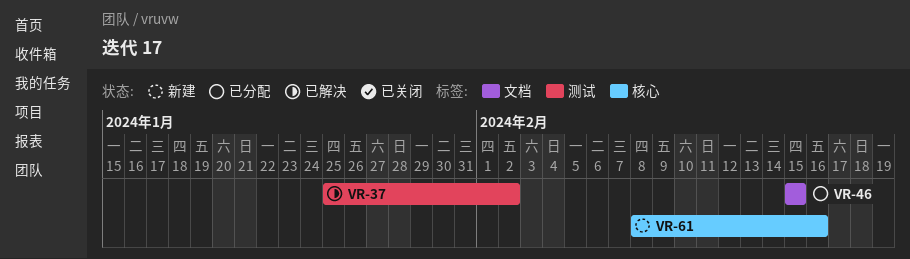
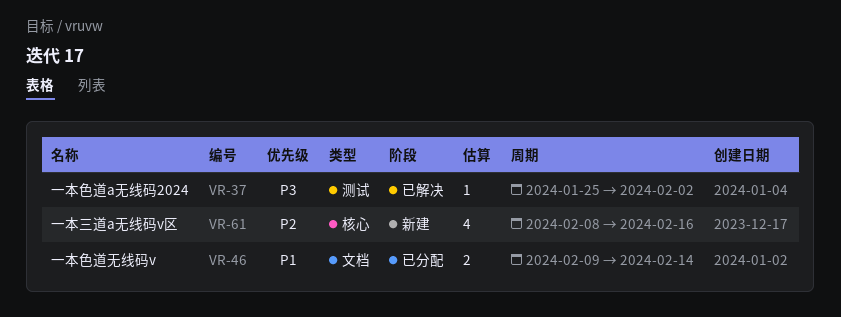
VR-46, start: Feb 15 -> Feb 9
VR-46, due: Feb 15 -> Feb 14

